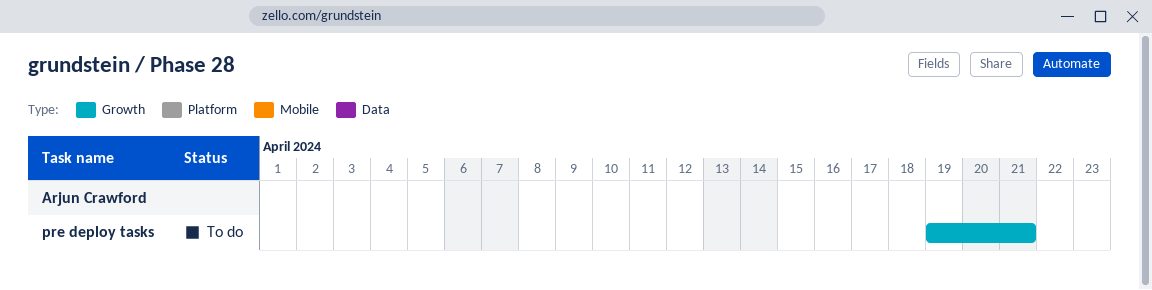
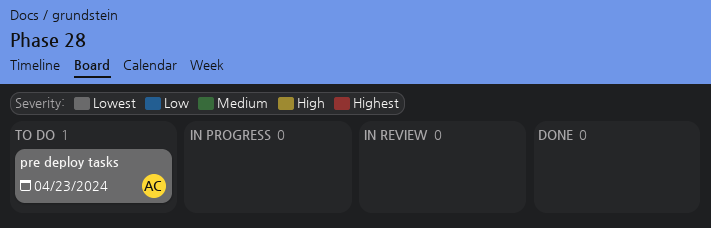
pre deploy tasks, due: Apr 21 -> Apr 23

